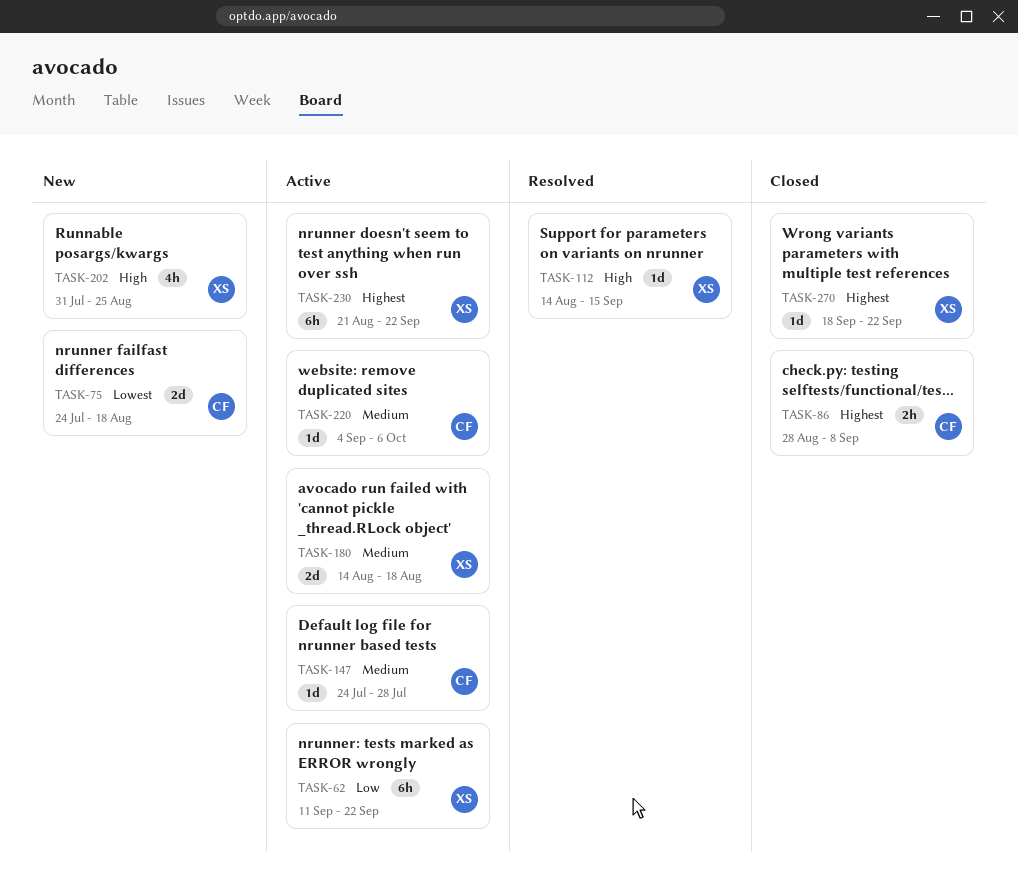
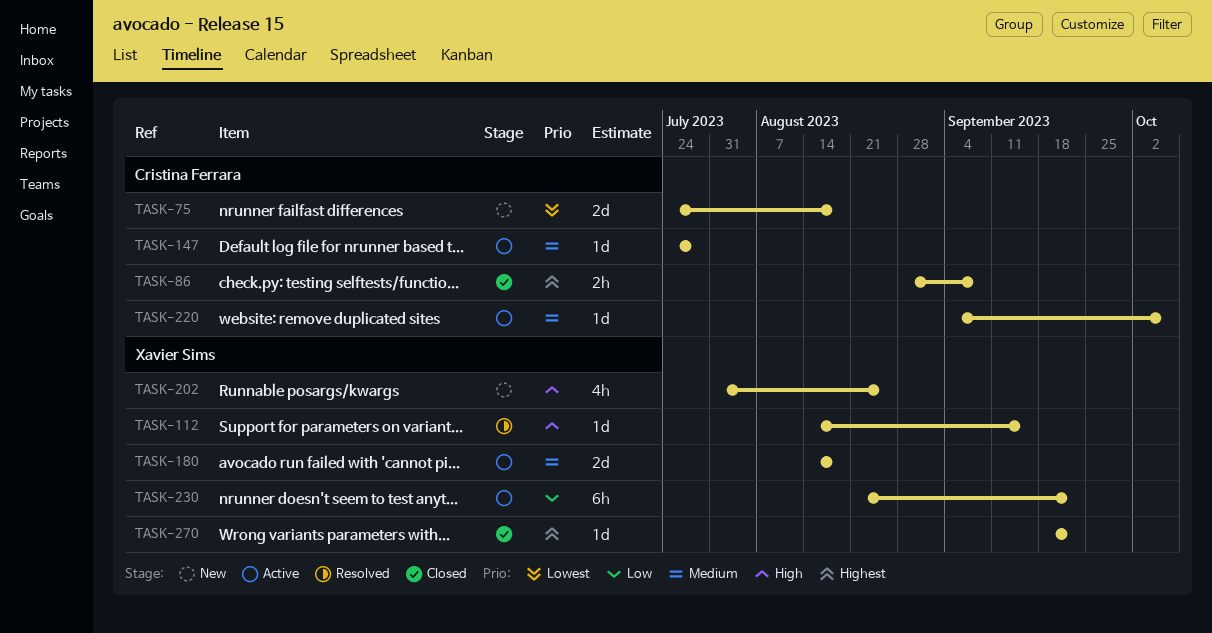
TASK-62: present -> none
TASK-230, priority: Highest -> Low

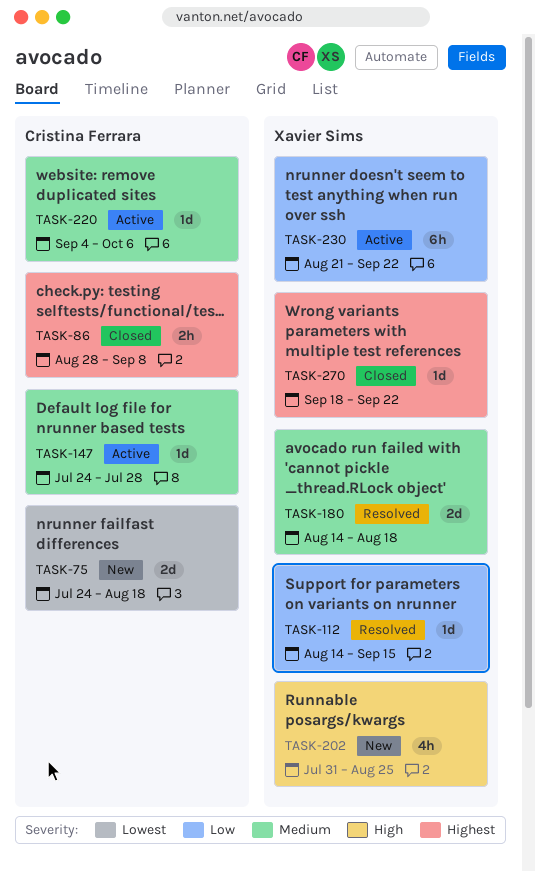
TASK-112, priority: High -> Low
TASK-180, status: Active -> Resolved

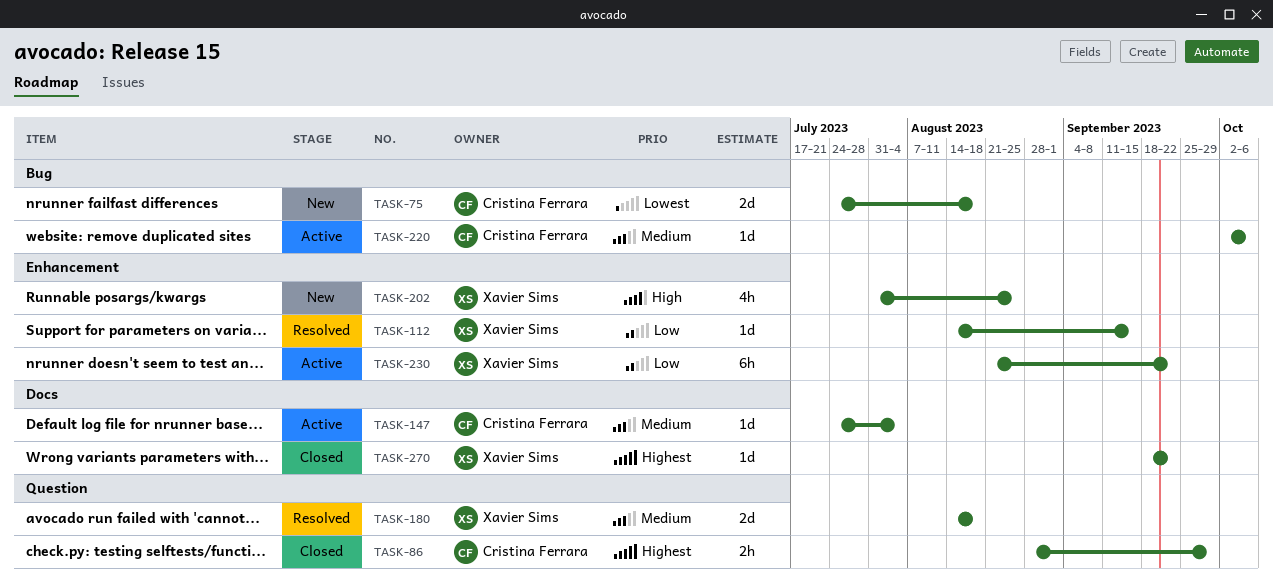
TASK-86, due: Sep 8 -> Sep 29
TASK-147, due: Jul 28 -> Aug 4
TASK-220, start: Sep 4 -> Oct 2

